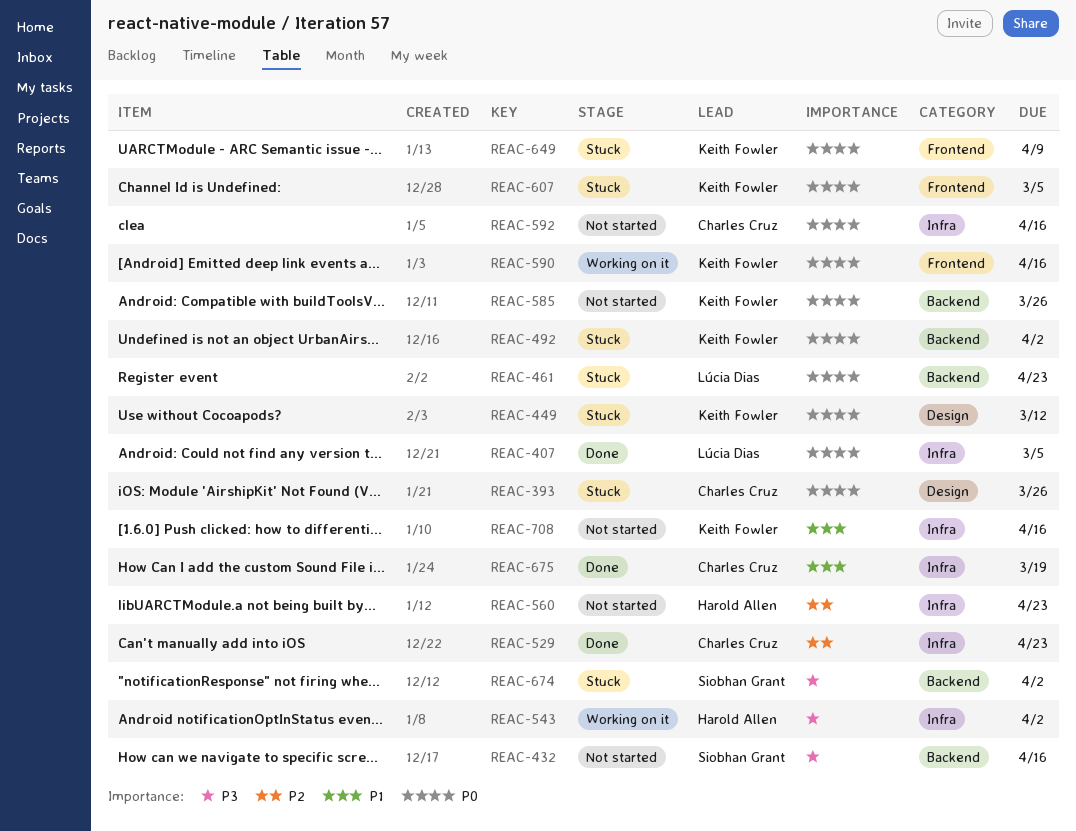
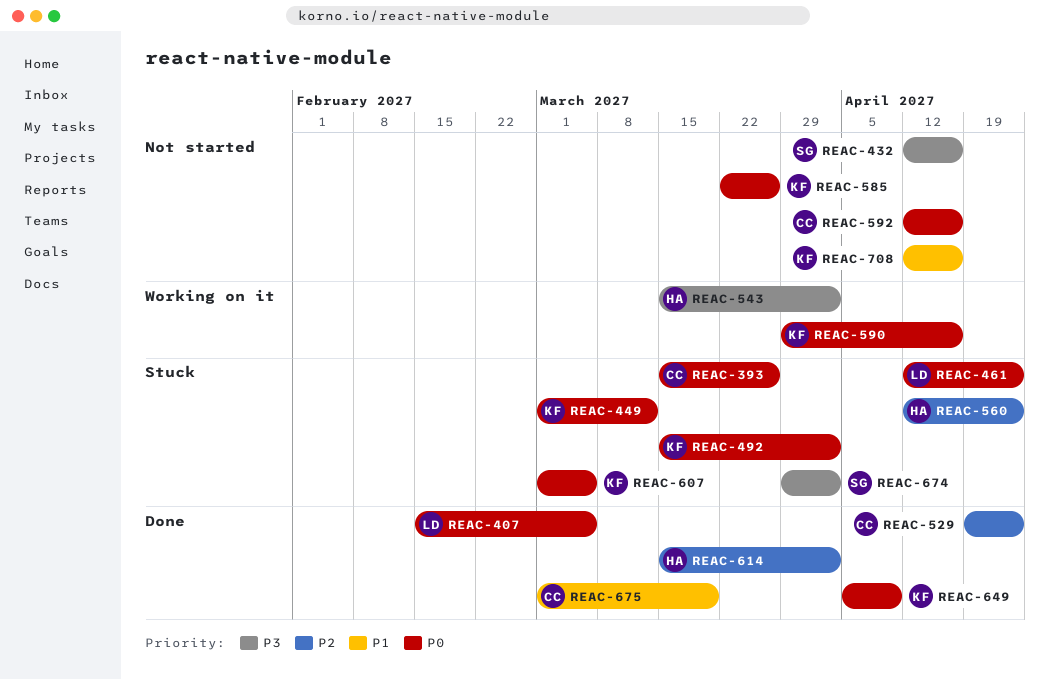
REAC-560, status: Not started -> Stuck
REAC-614: none -> present
REAC-649, status: Stuck -> Done

